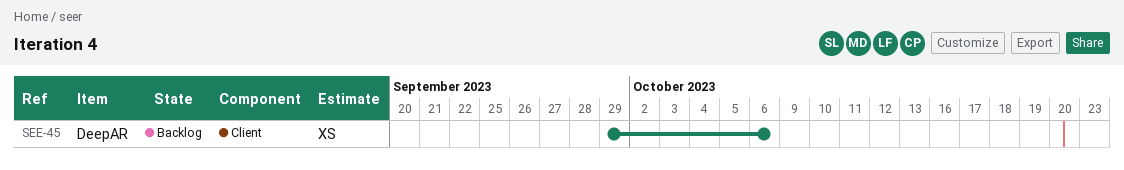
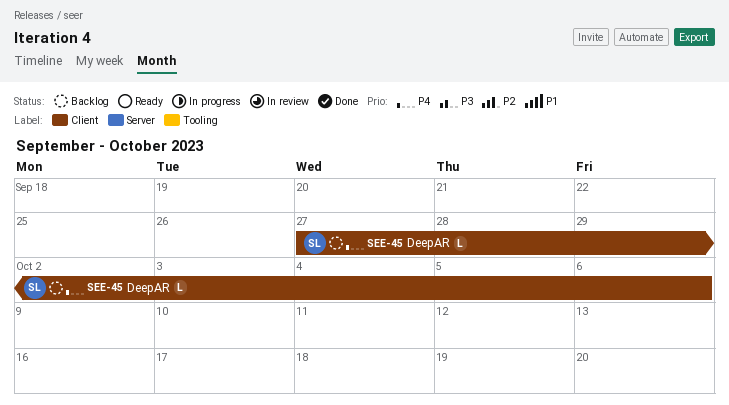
SEE-45, estimate: XS -> L
SEE-45, start: Sep 29 -> Sep 27

